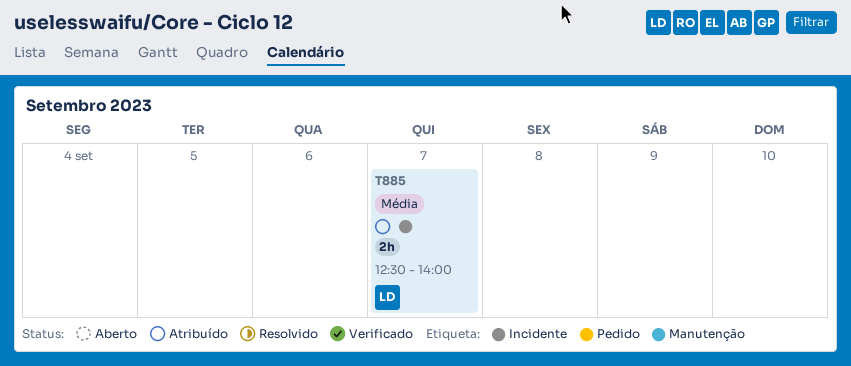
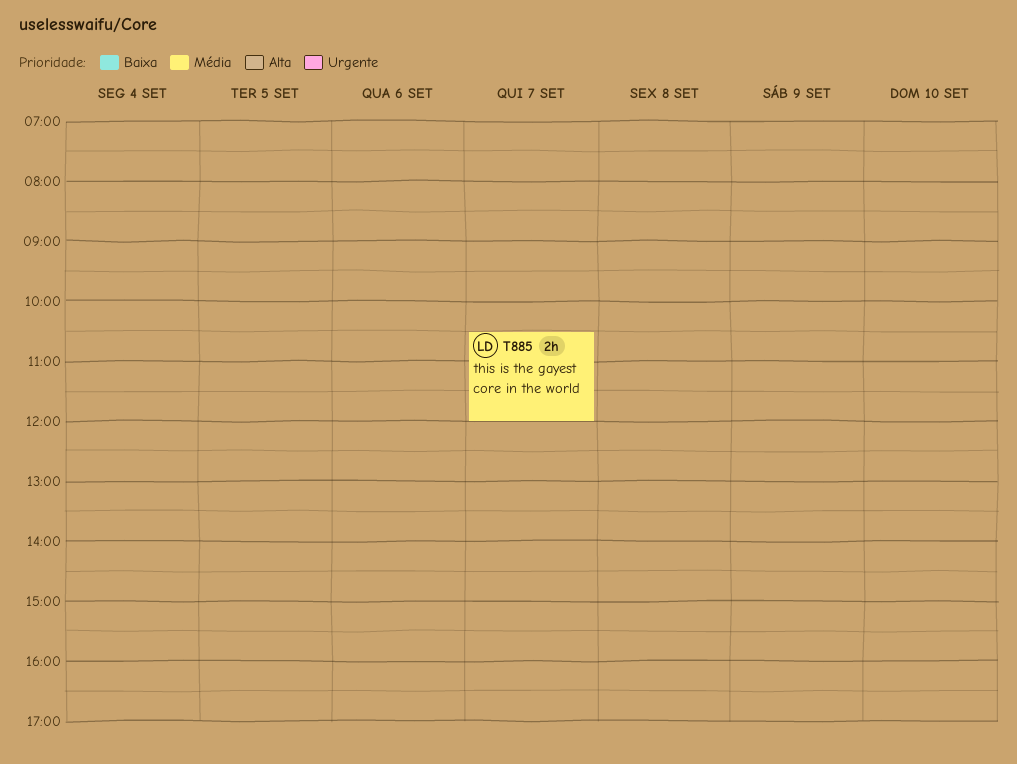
T885, begins: 12:30 -> 10:30
T885, ends: 14:00 -> 12:00

